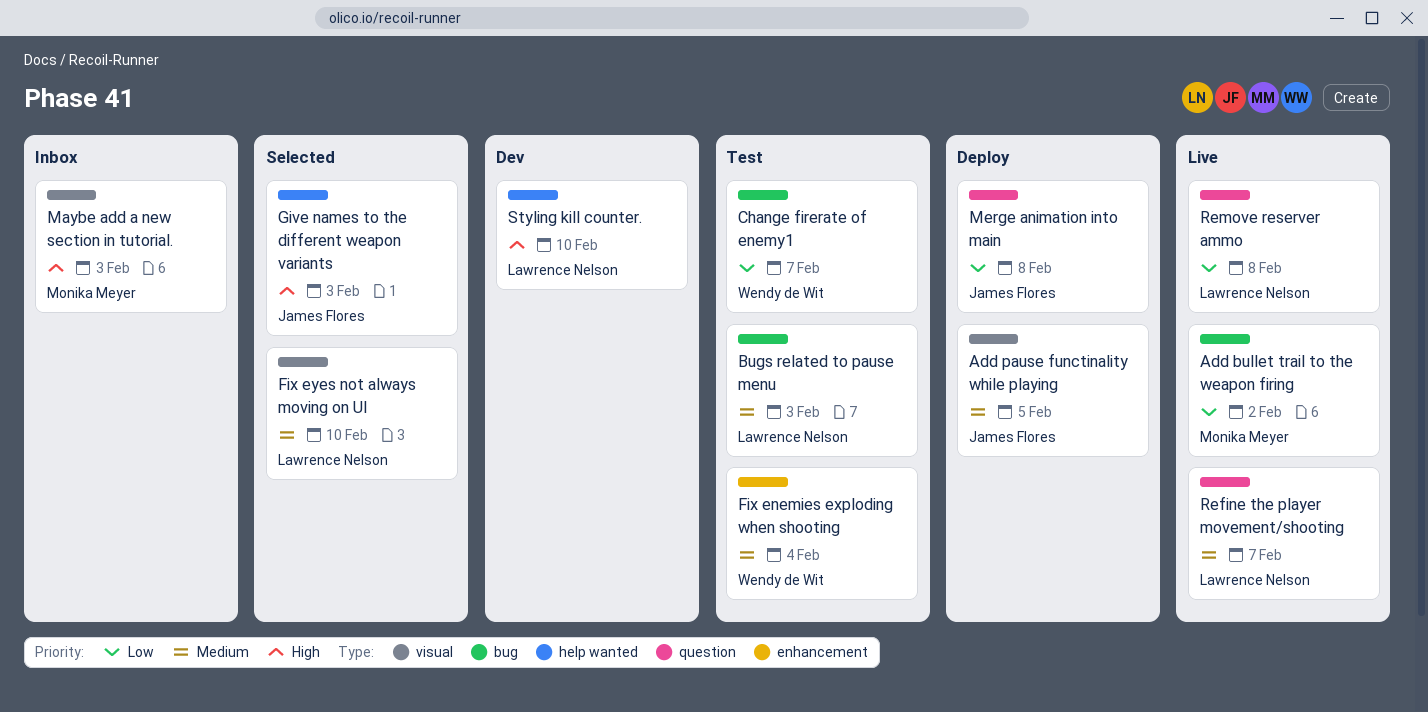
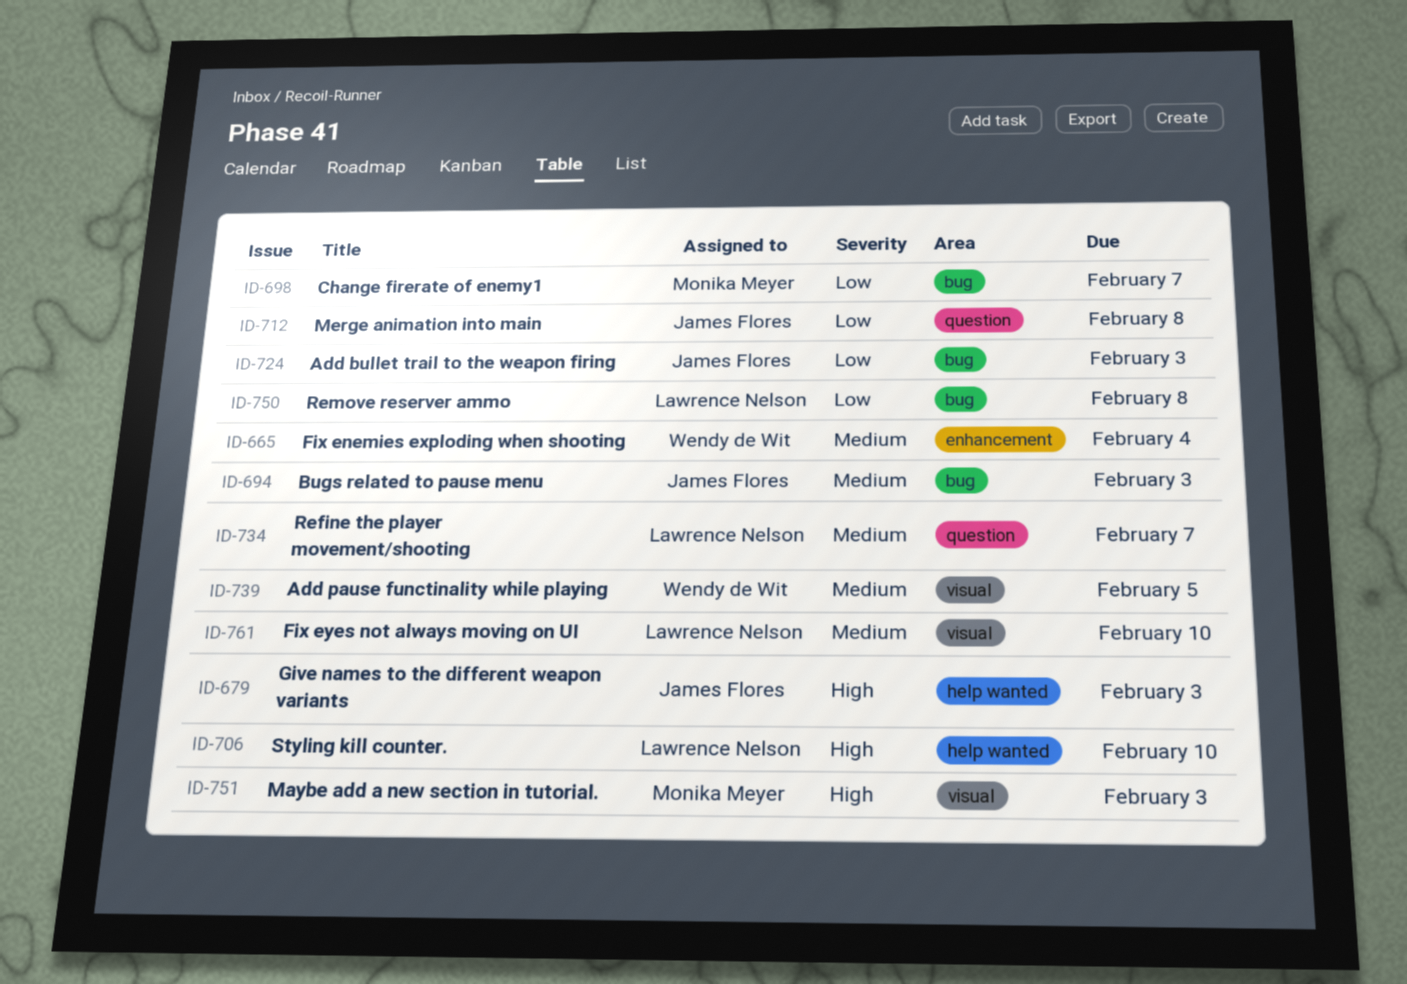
Add bullet trail to the weapon firing, owner: Monika Meyer -> James Flores
Add bullet trail to the weapon firing, due: Feb 2 -> Feb 3
Add pause functinality while playing, owner: James Flores -> Wendy de Wit
Bugs related to pause menu, owner: Lawrence Nelson -> James Flores
Change firerate of enemy1, owner: Wendy de Wit -> Monika Meyer
Remove reserver ammo, label: question -> bug

